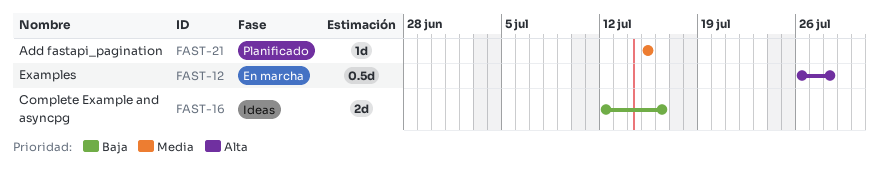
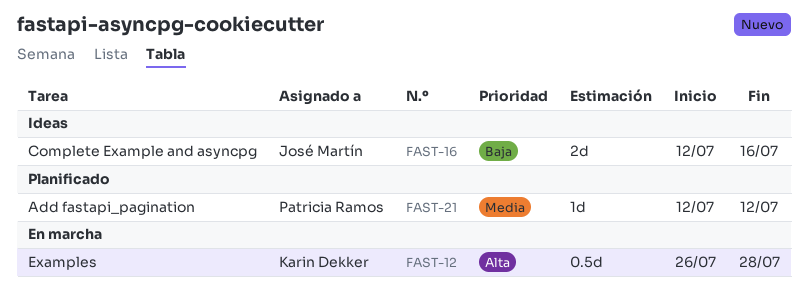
FAST-21, start: Jul 15 -> Jul 12
FAST-21, due: Jul 15 -> Jul 12

